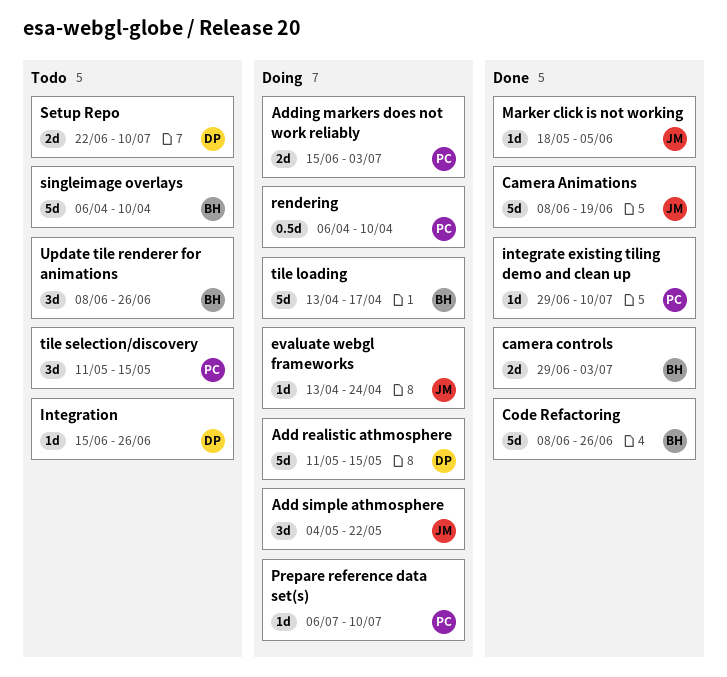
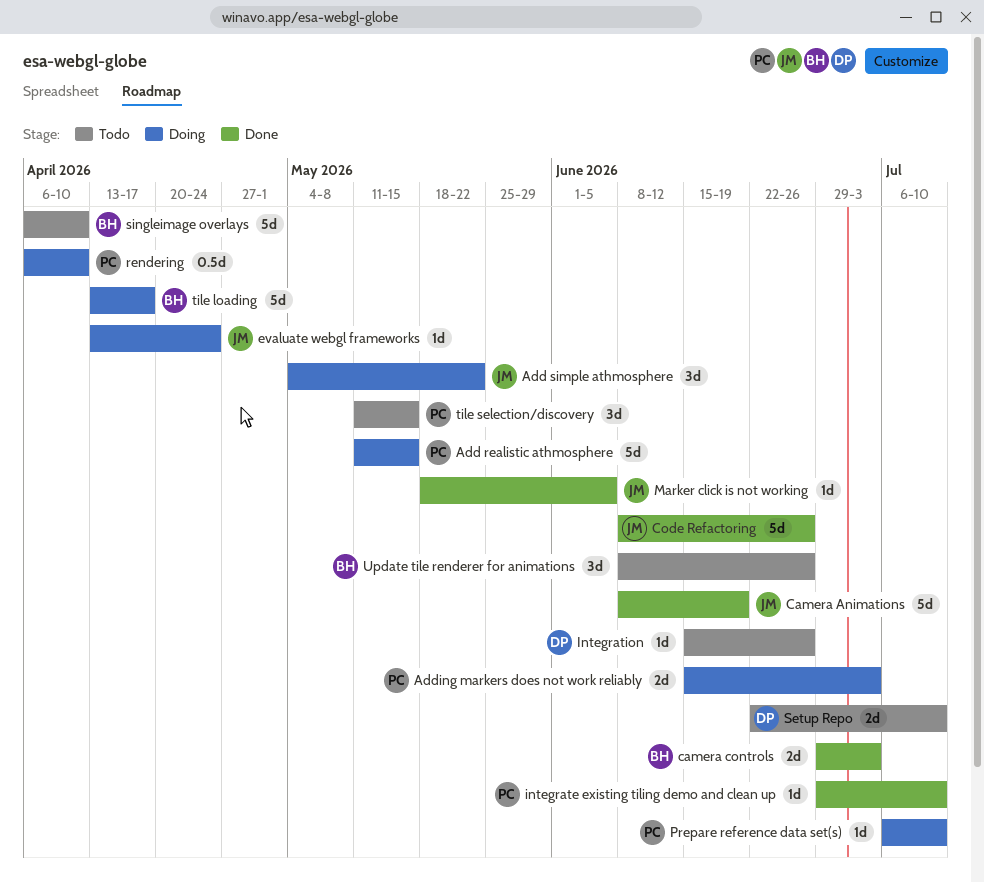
Add realistic athmosphere, owner: DP -> PC
Code Refactoring, owner: BH -> JM

